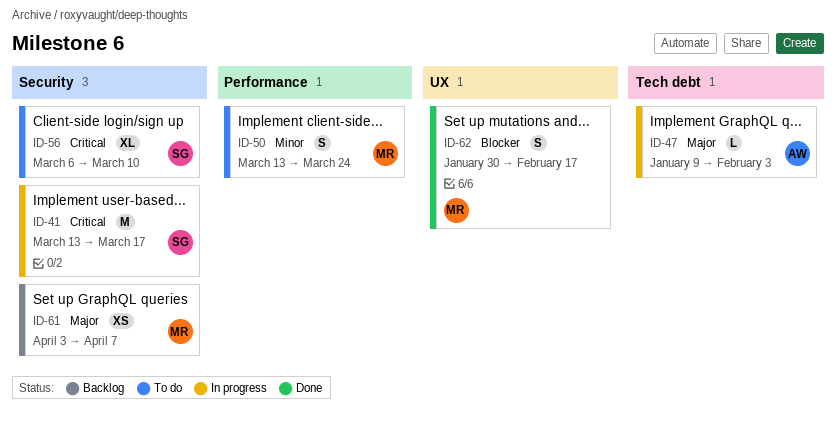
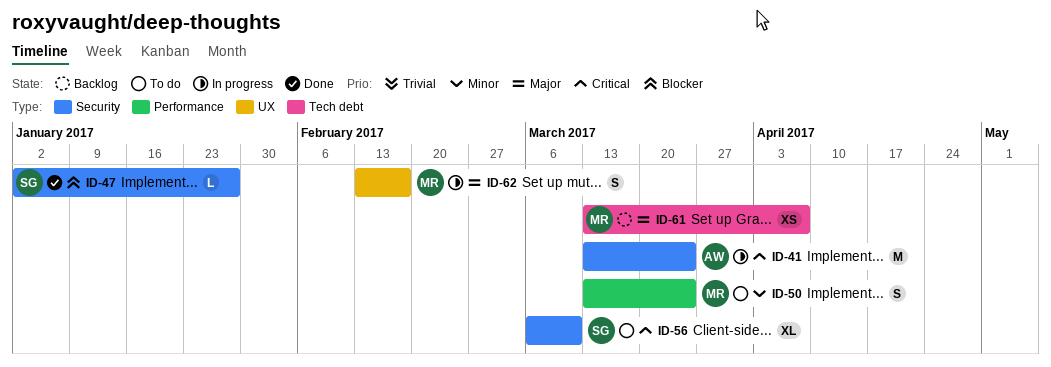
ID-41, owner: SG -> AW
ID-41, due: Mar 17 -> Mar 24
ID-47, status: In progress -> Done
ID-47, owner: AW -> SG
ID-47, priority: Major -> Blocker
ID-47, label: Tech debt -> Security
ID-47, start: Jan 9 -> Jan 2
ID-47, due: Feb 3 -> Jan 27
ID-61, label: Security -> Tech debt
ID-61, start: Apr 3 -> Mar 13
ID-62, status: Done -> In progress
ID-62, priority: Blocker -> Major
ID-62, start: Jan 30 -> Feb 13

